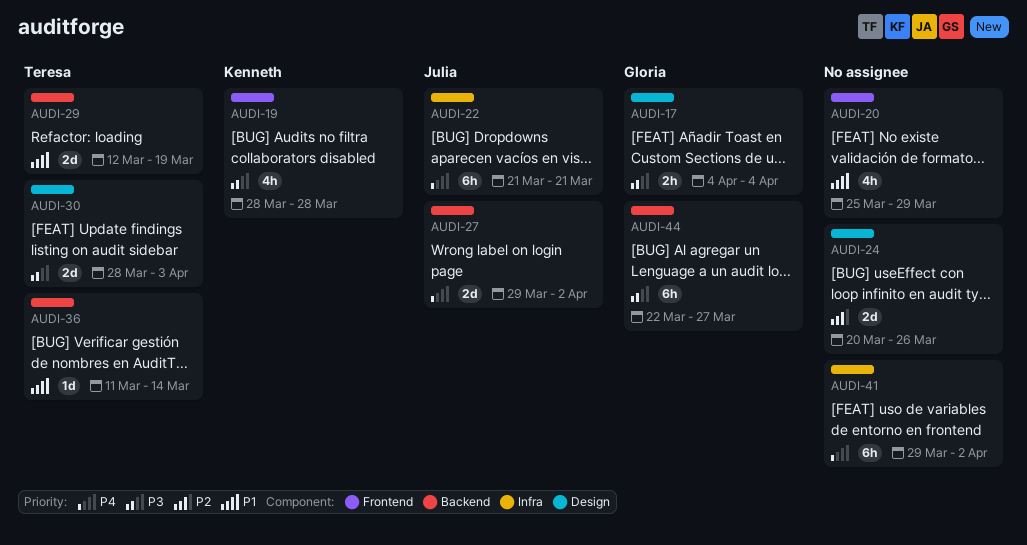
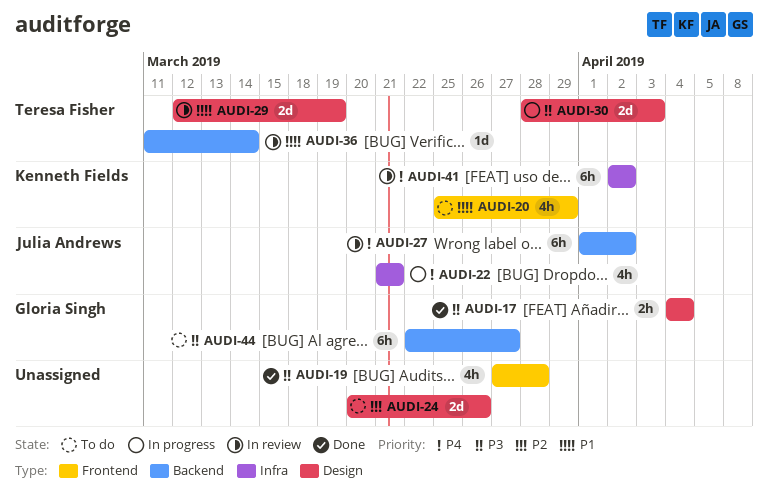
AUDI-19, owner: Kenneth Fields -> none
AUDI-19, start: Mar 28 -> Mar 27
AUDI-20, owner: none -> Kenneth Fields
AUDI-22, estimate: 6h -> 4h
AUDI-27, estimate: 2d -> 6h
AUDI-27, start: Mar 29 -> Apr 1
AUDI-29, label: Backend -> Design
AUDI-41, owner: none -> Kenneth Fields
AUDI-41, start: Mar 29 -> Apr 2

